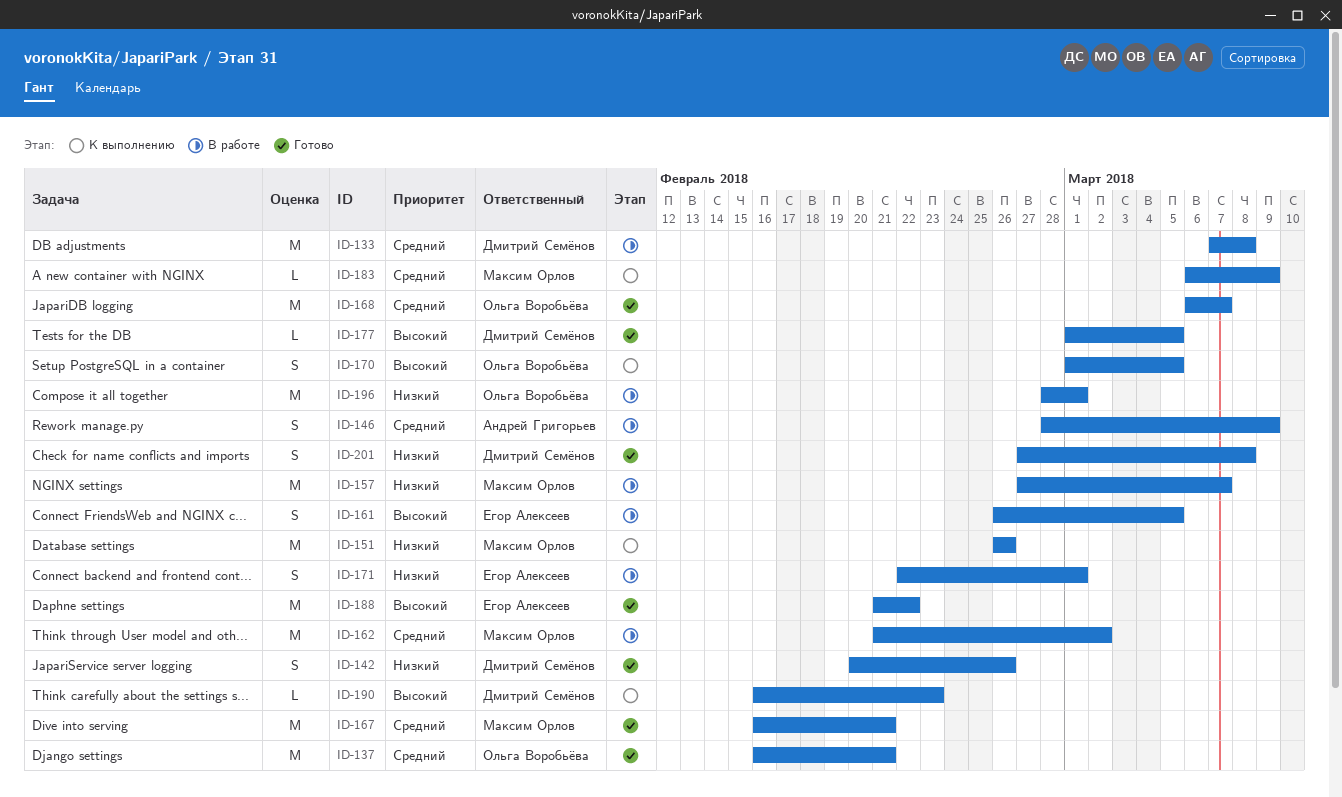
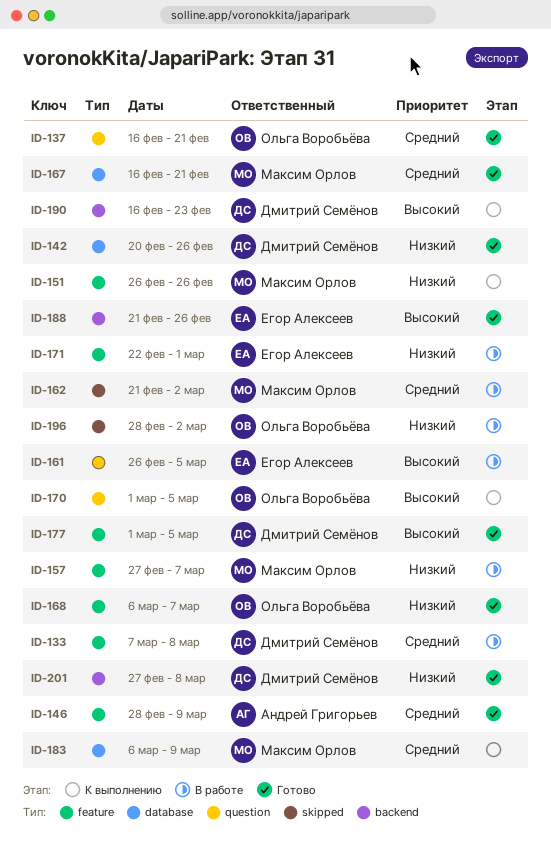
ID-146, status: В работе -> Готово
ID-168, priority: Средний -> Низкий
ID-188, due: Feb 22 -> Feb 26
ID-196, due: Mar 1 -> Mar 2

